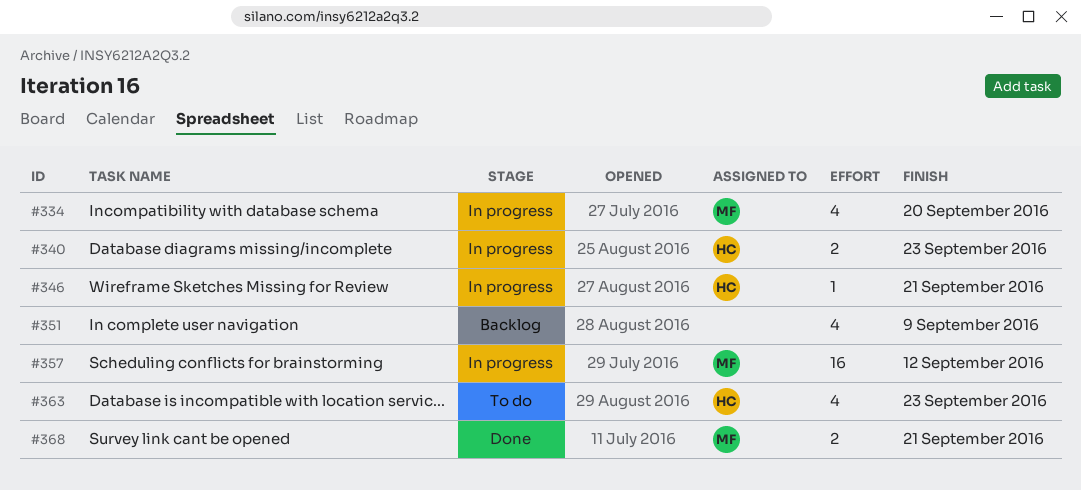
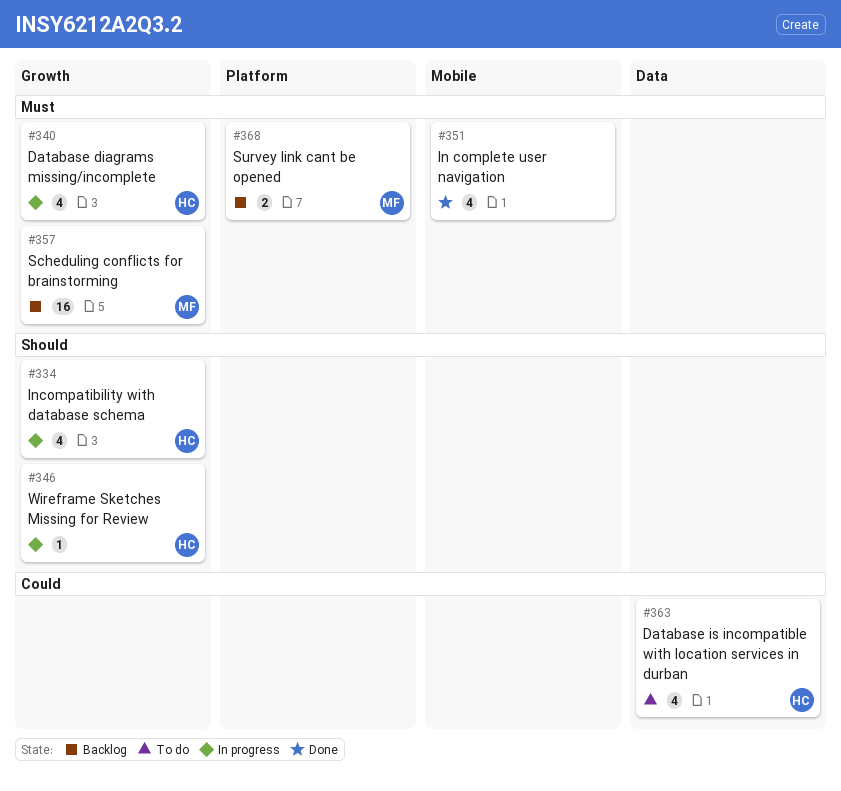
#334, owner: MF -> HC
#340, estimate: 2 -> 4
#351, status: Backlog -> Done
#357, status: In progress -> Backlog
#368, status: Done -> Backlog

